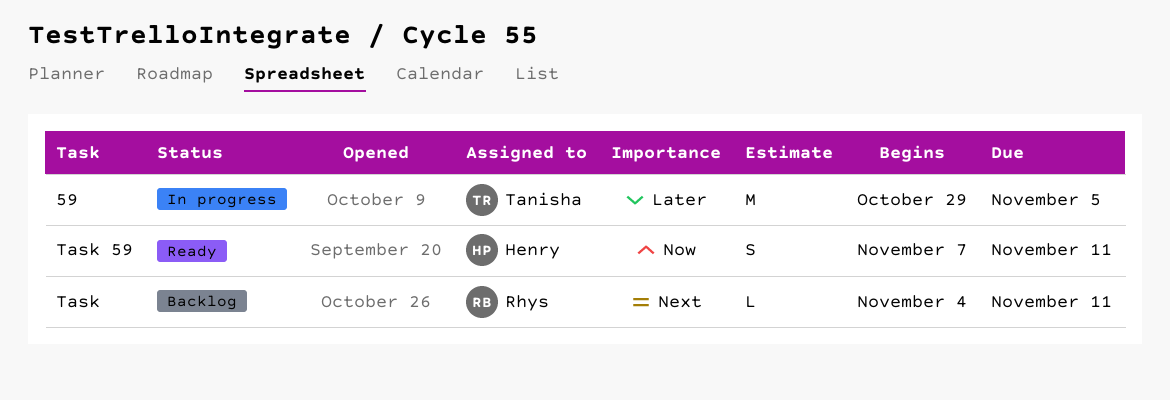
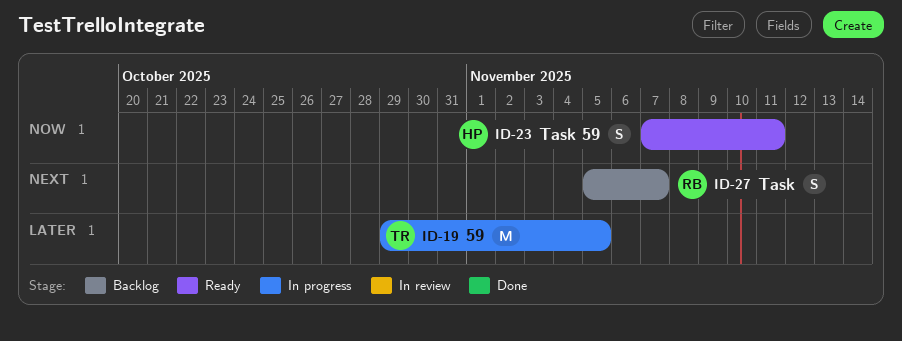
Task, estimate: L -> S
Task, start: Nov 4 -> Nov 5
Task, due: Nov 11 -> Nov 7

